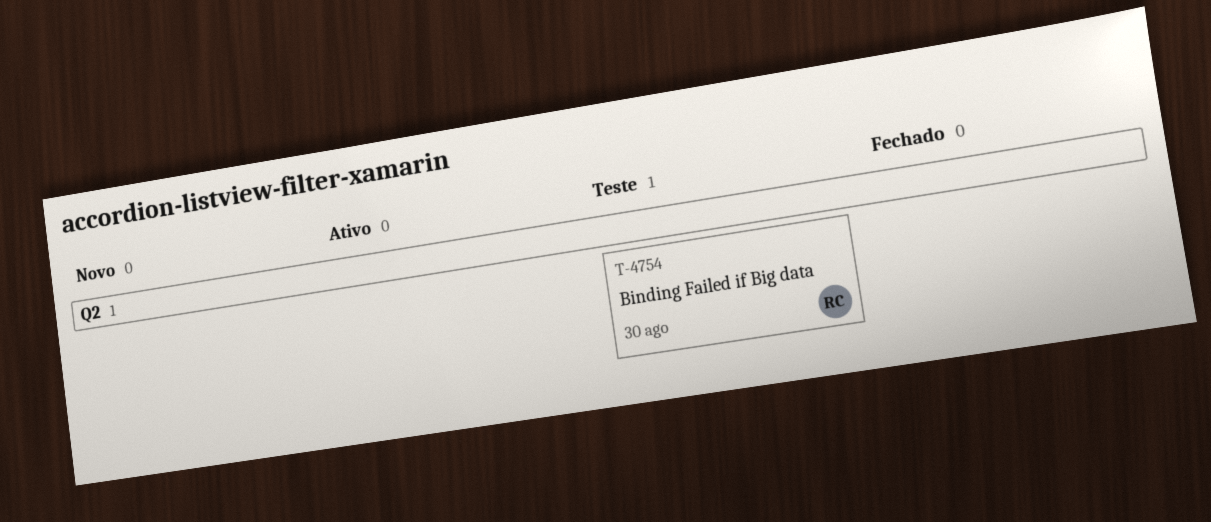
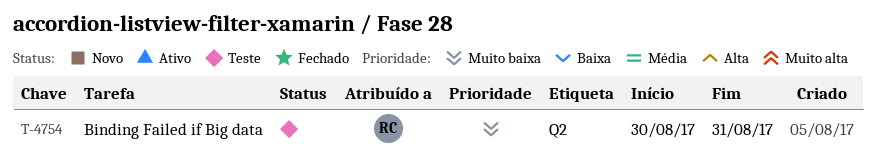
T-4754, due: Aug 30 -> Aug 31

